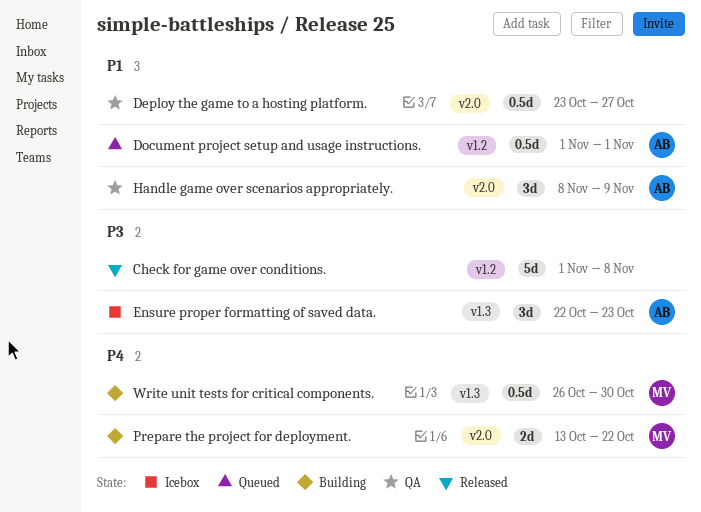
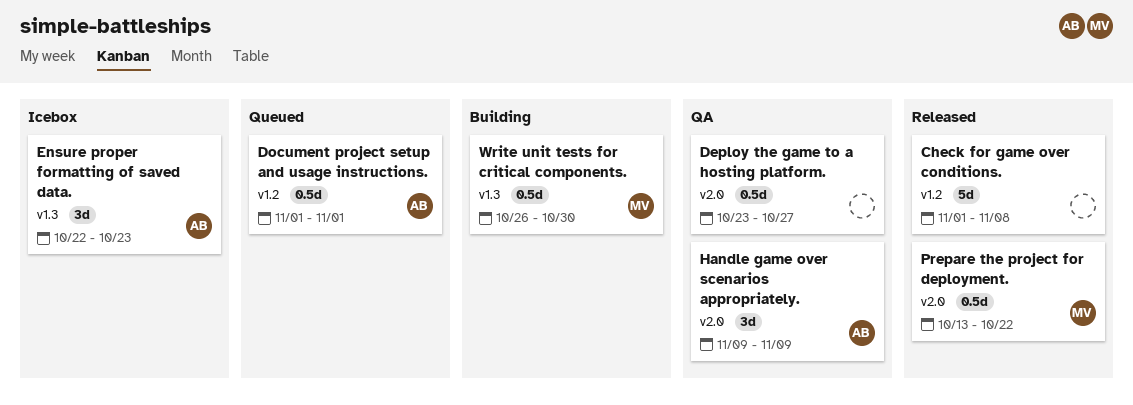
Handle game over scenarios appropriately., start: Nov 8 -> Nov 9
Prepare the project for deployment., status: Building -> Released
Prepare the project for deployment., estimate: 2d -> 0.5d

